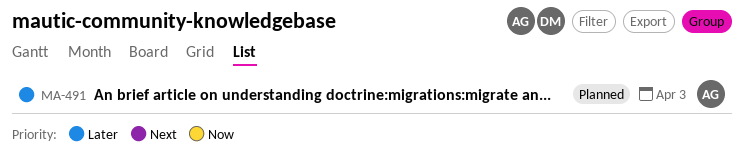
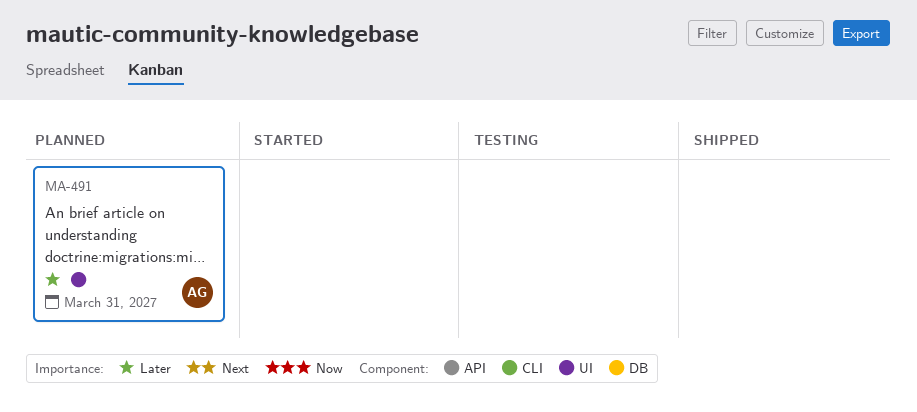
MA-491, due: Apr 3 -> Mar 31

